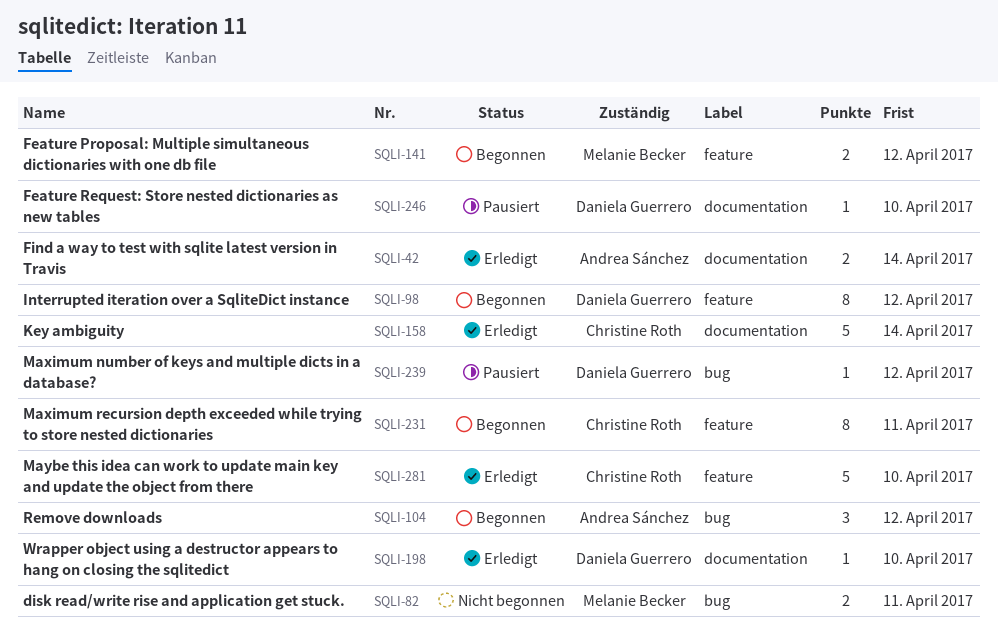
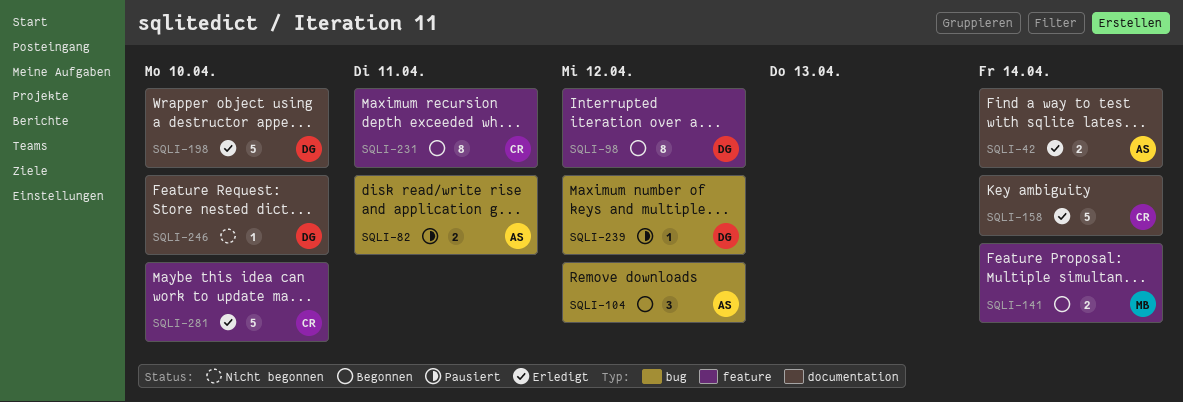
SQLI-82, status: Nicht begonnen -> Pausiert
SQLI-82, owner: Melanie Becker -> Andrea Sánchez
SQLI-141, due: Apr 12 -> Apr 14
SQLI-198, estimate: 1 -> 5
SQLI-246, status: Pausiert -> Nicht begonnen

